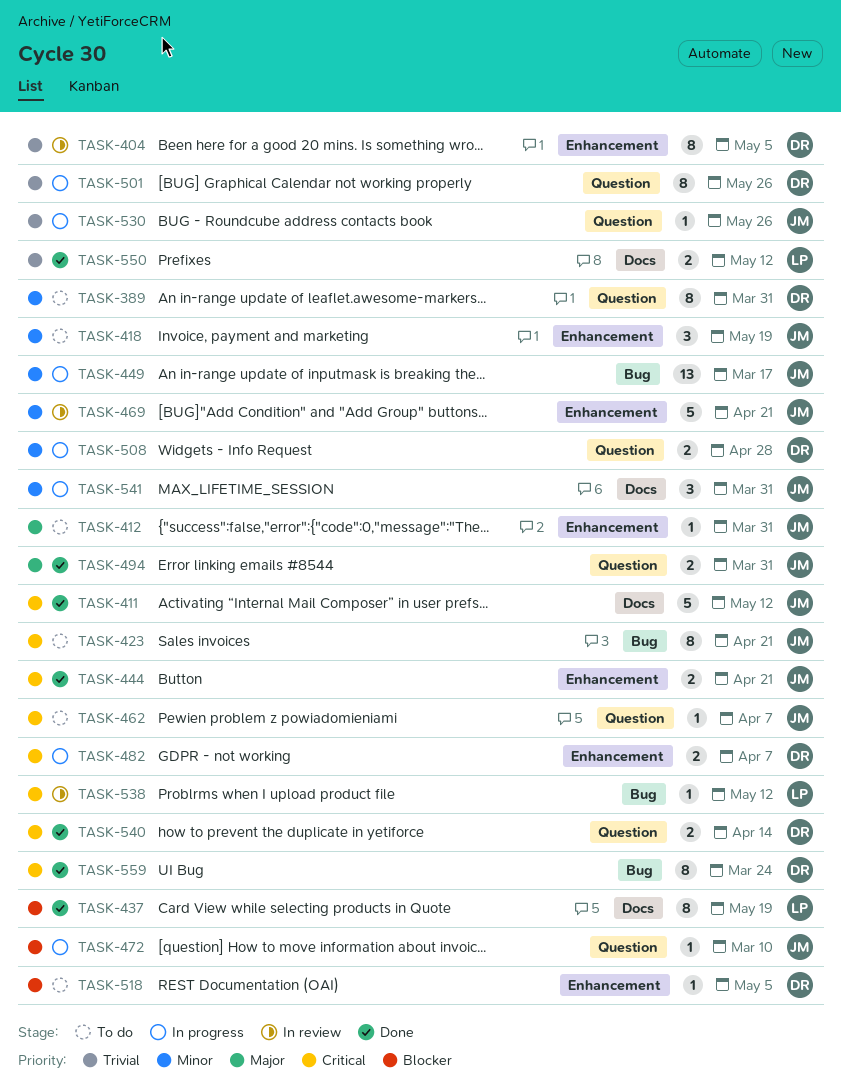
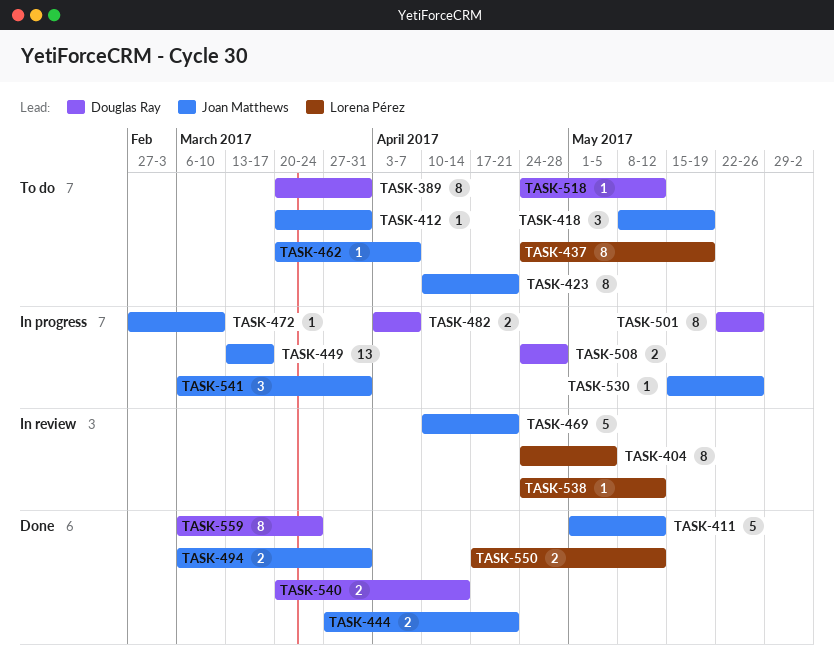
TASK-404, owner: Douglas Ray -> Lorena Pérez
TASK-437, status: Done -> To do
TASK-518, due: May 5 -> May 12

